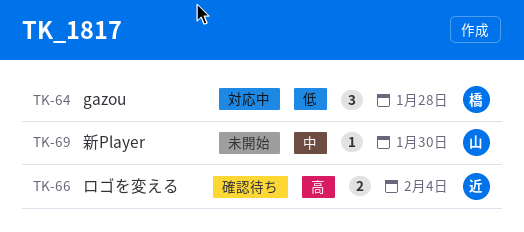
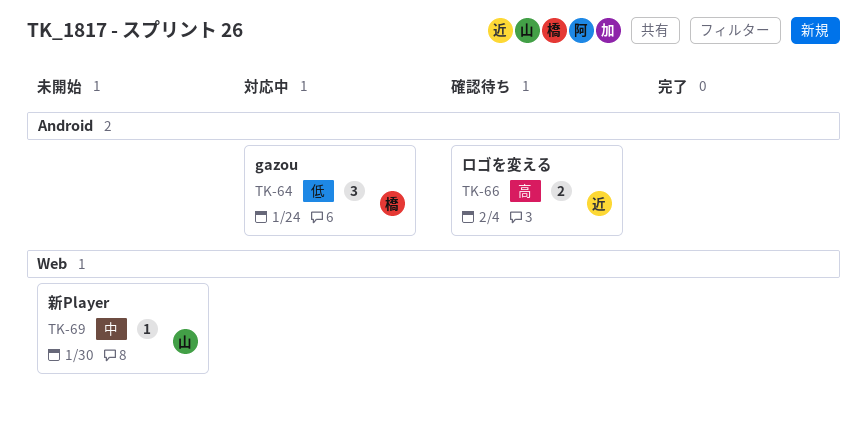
TK-64, due: Jan 28 -> Jan 24

